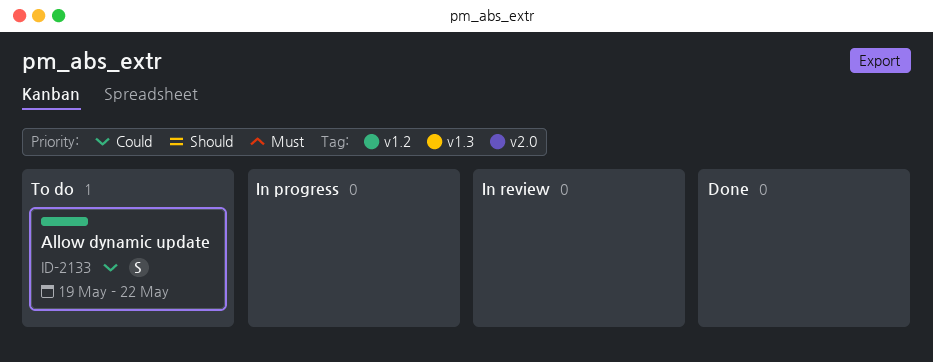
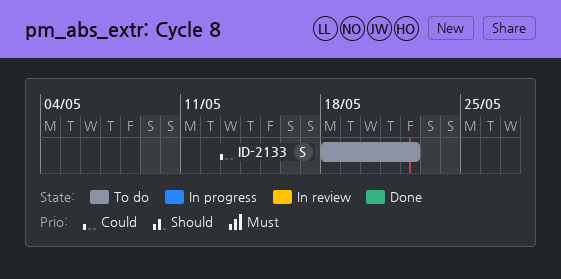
ID-2133, start: May 19 -> May 18

